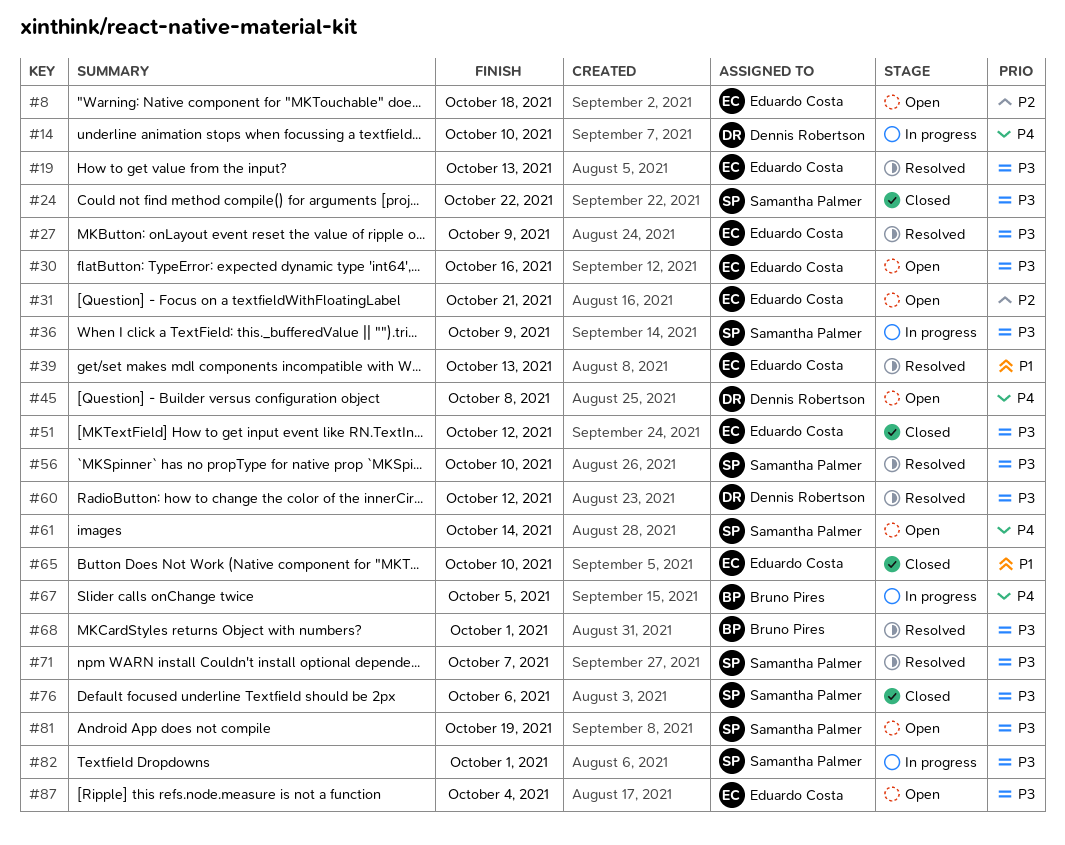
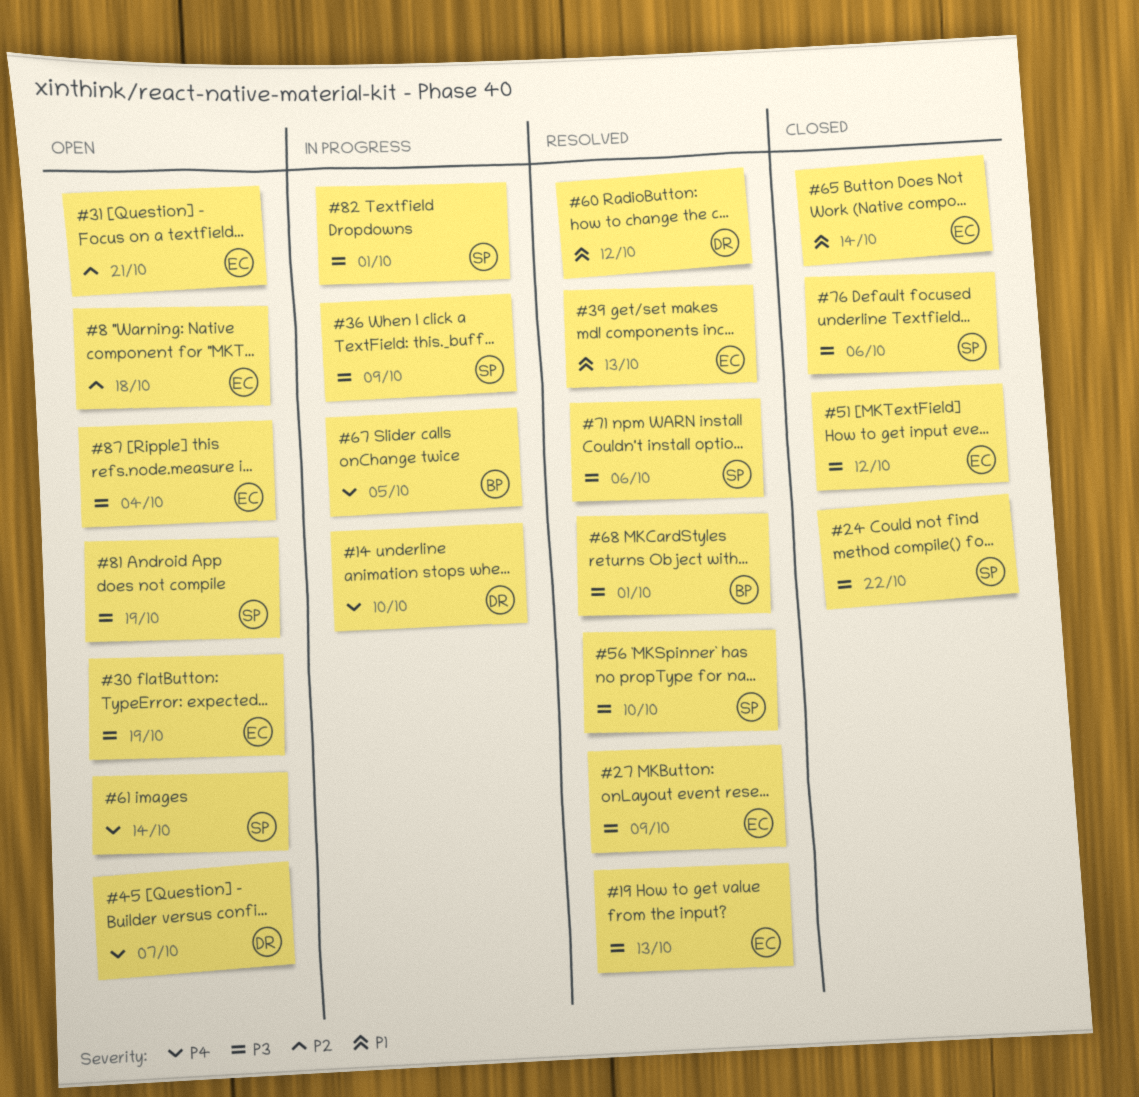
#30, due: Oct 16 -> Oct 19
#45, due: Oct 8 -> Oct 7
#60, priority: P3 -> P1
#65, due: Oct 10 -> Oct 14
#71, due: Oct 7 -> Oct 6

